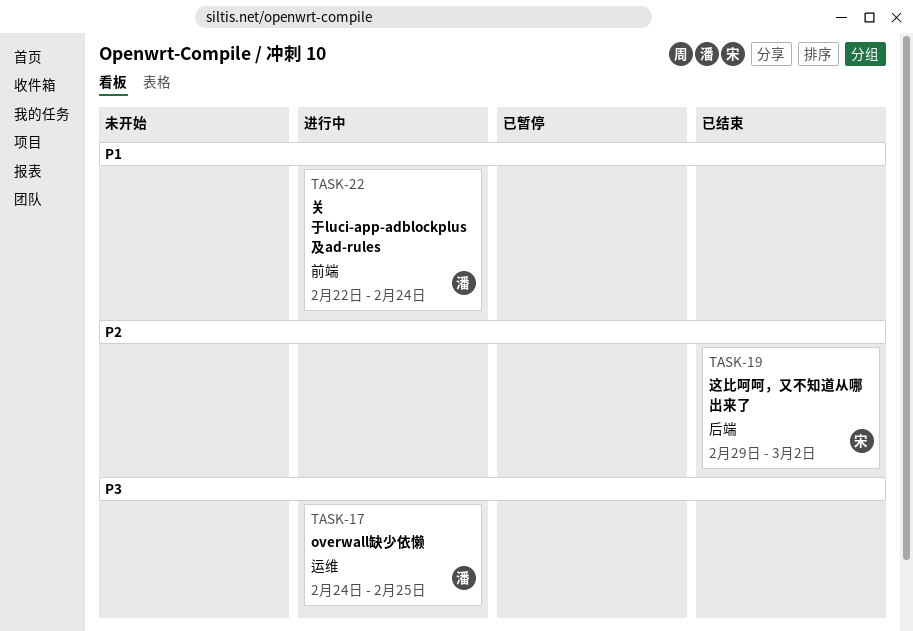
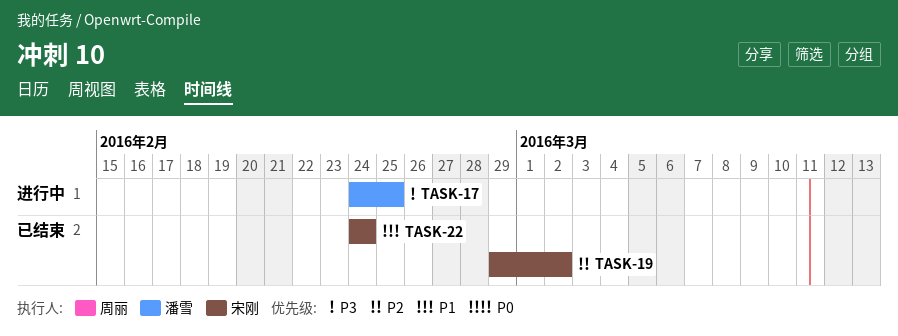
TASK-22, status: 进行中 -> 已结束
TASK-22, owner: 潘雪 -> 宋刚
TASK-22, start: Feb 22 -> Feb 24

